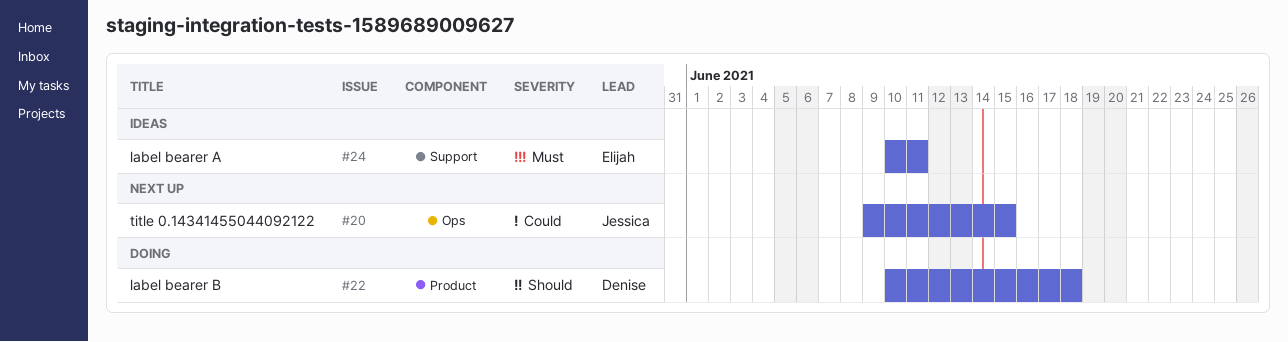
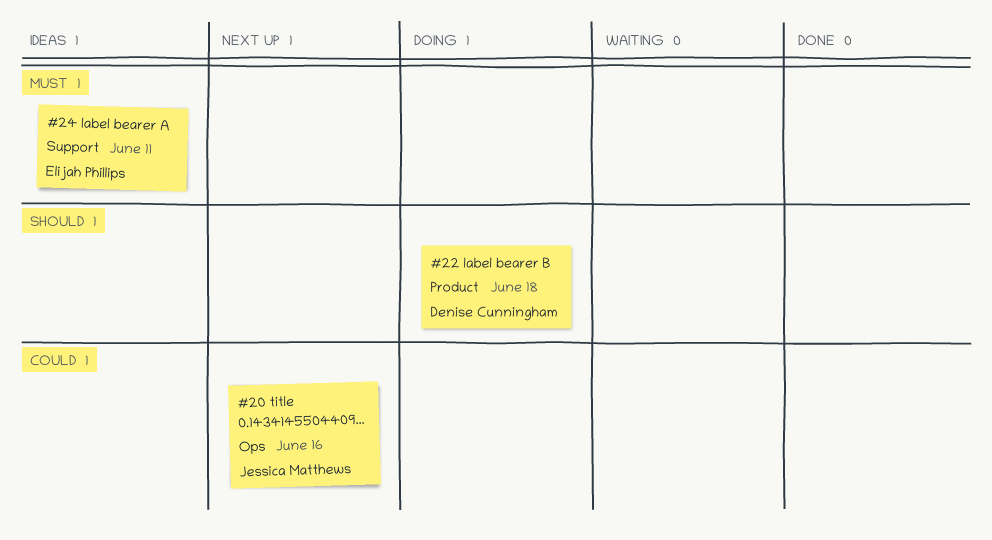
#20, due: Jun 15 -> Jun 16

